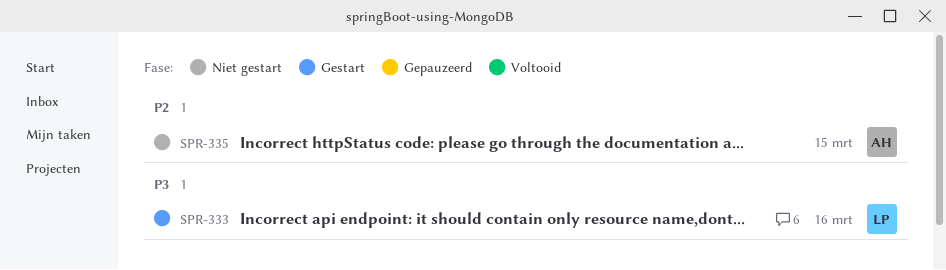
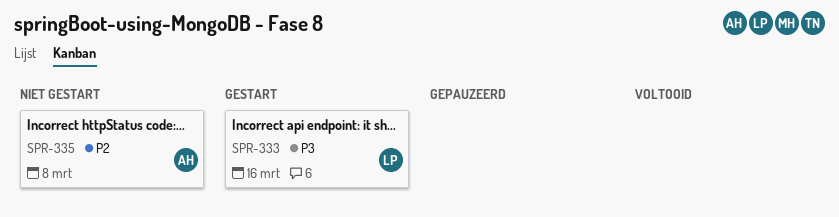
SPR-335, due: Mar 15 -> Mar 8

